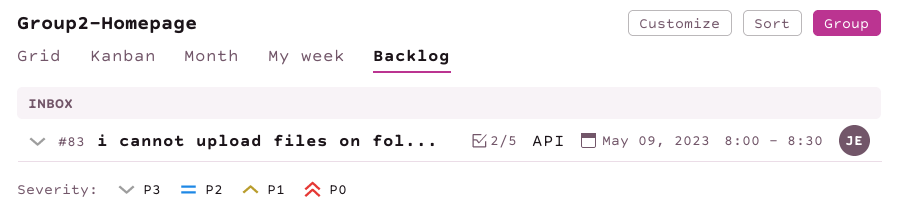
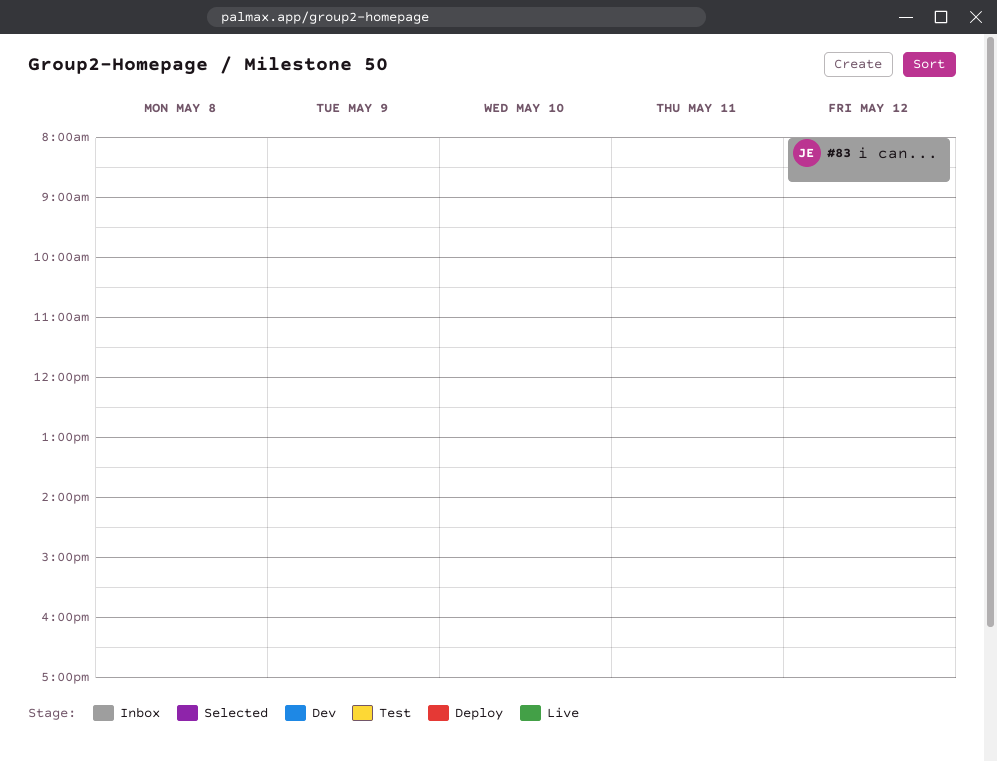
#83, day: May 9 -> May 12
#83, ends: 08:30 -> 08:45

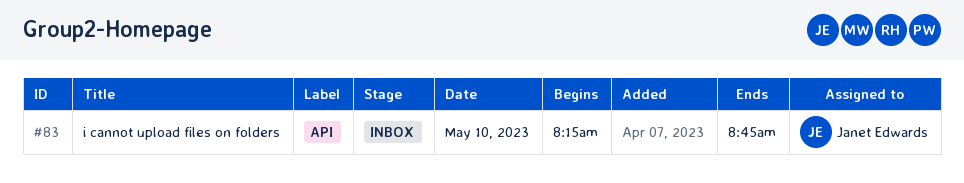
#83, day: May 12 -> May 10
#83, begins: 08:00 -> 08:15

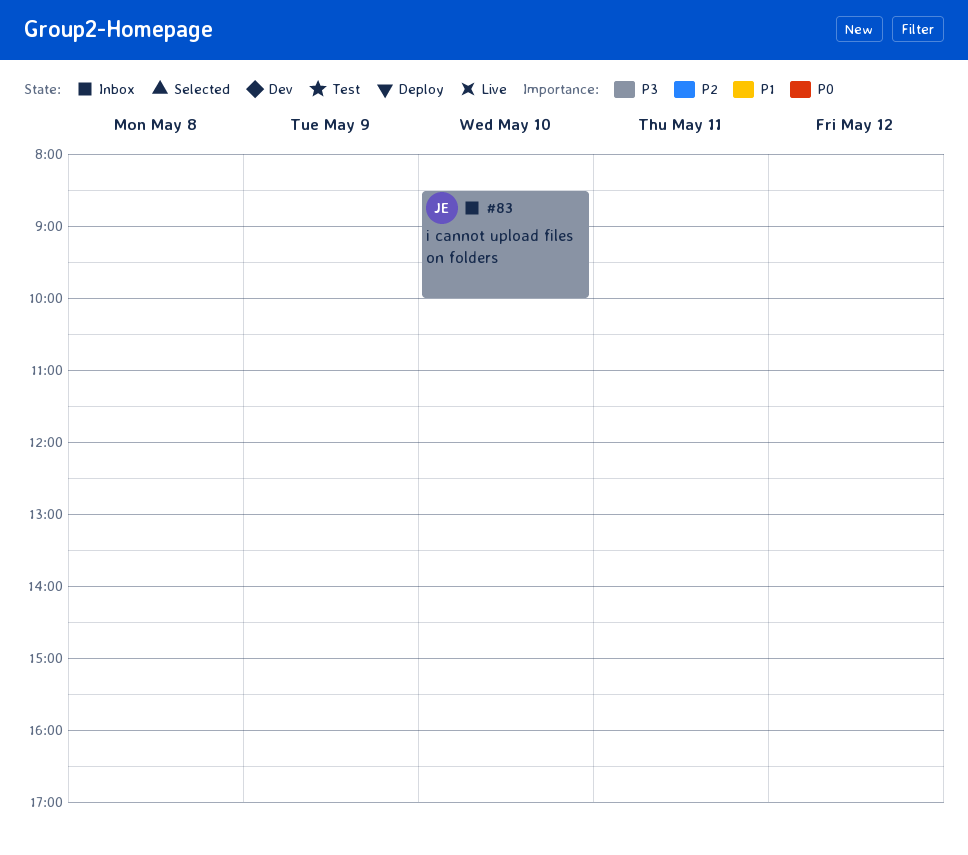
#83, begins: 08:15 -> 08:30
#83, ends: 08:45 -> 10:00

